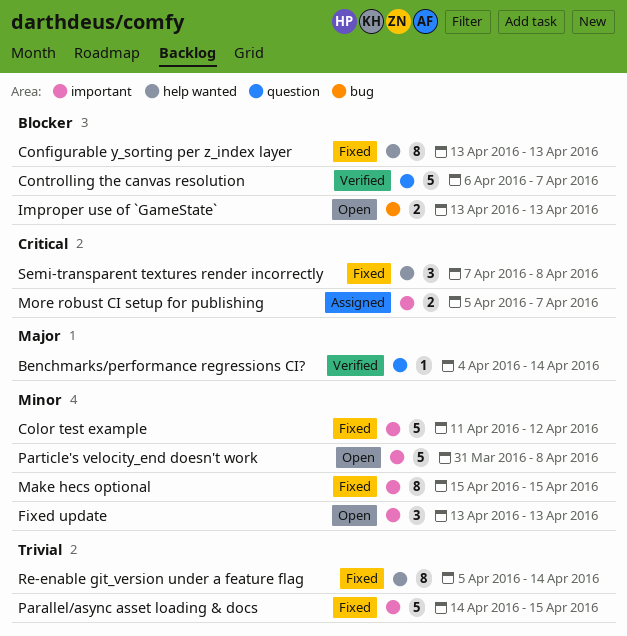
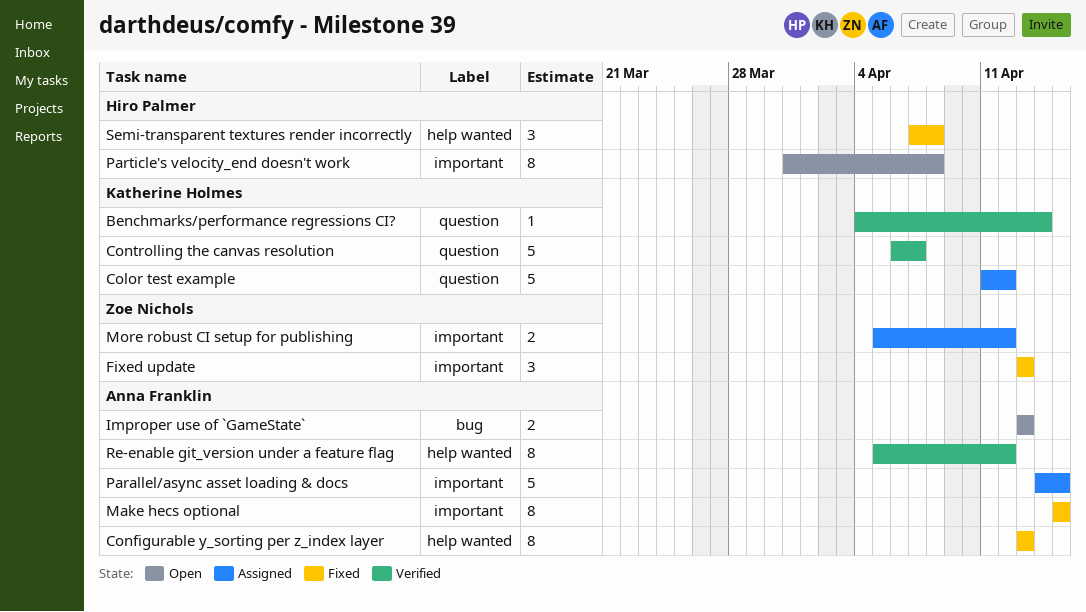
Color test example, status: Fixed -> Assigned
Color test example, label: important -> question
Fixed update, status: Open -> Fixed
More robust CI setup for publishing, due: Apr 7 -> Apr 12
Parallel/async asset loading & docs, status: Fixed -> Assigned
Particle's velocity_end doesn't work, estimate: 5 -> 8
Re-enable git_version under a feature flag, status: Fixed -> Verified
Re-enable git_version under a feature flag, due: Apr 14 -> Apr 12

